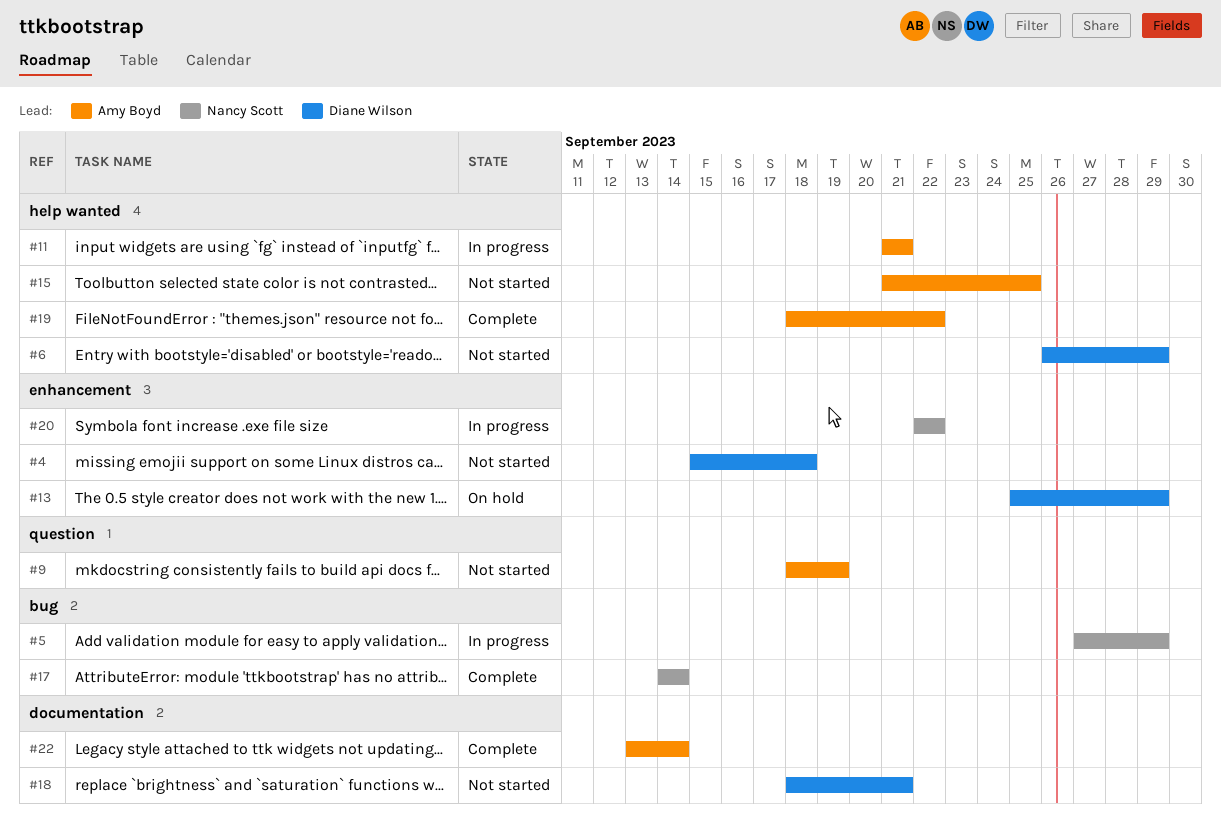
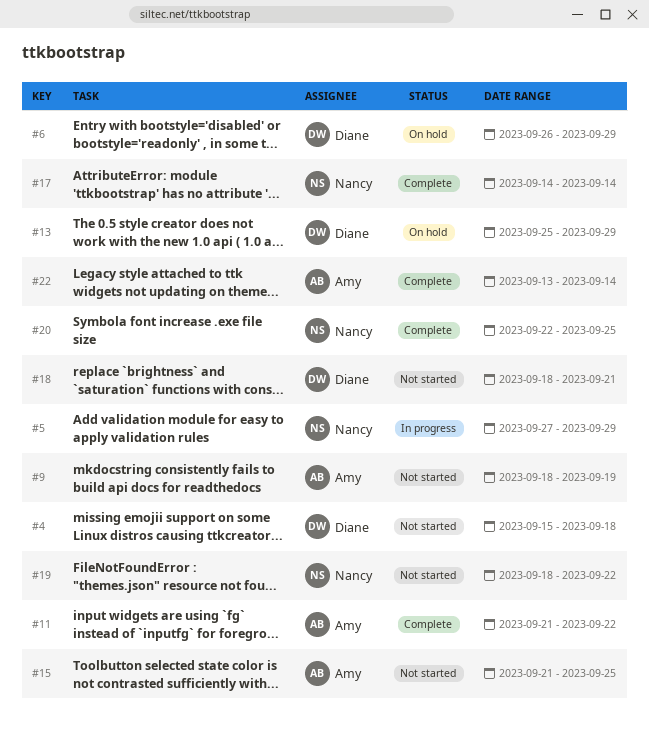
#6, status: Not started -> On hold
#11, status: In progress -> Complete
#11, due: Sep 21 -> Sep 22
#19, status: Complete -> Not started
#19, owner: Amy Boyd -> Nancy Scott
#20, status: In progress -> Complete
#20, due: Sep 22 -> Sep 25

